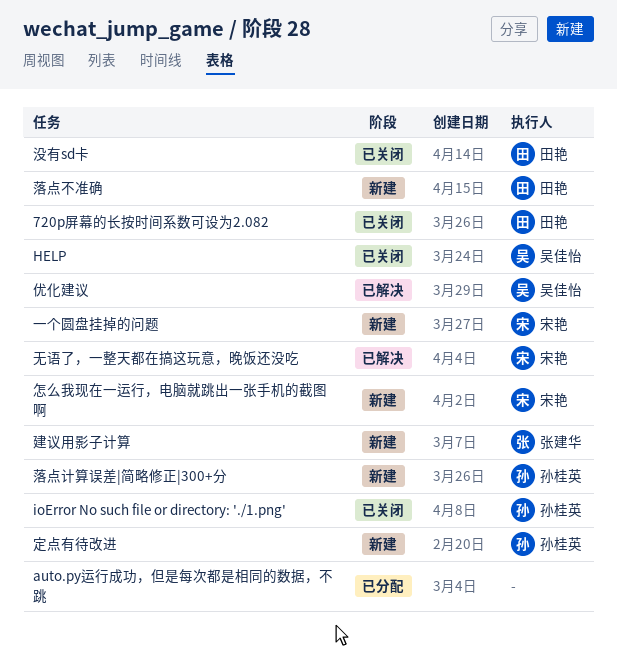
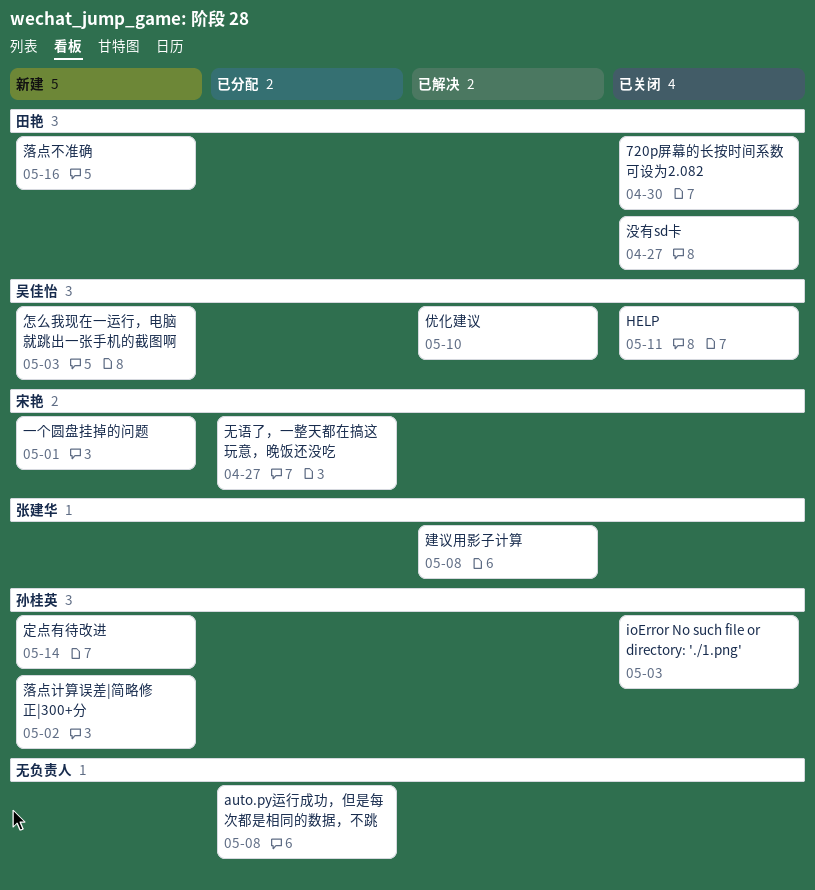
建议用影子计算, status: 新建 -> 已解决
怎么我现在一运行，电脑就跳出一张手机的截图啊, owner: 宋艳 -> 吴佳怡
无语了，一整天都在搞这玩意，晚饭还没吃, status: 已解决 -> 已分配

